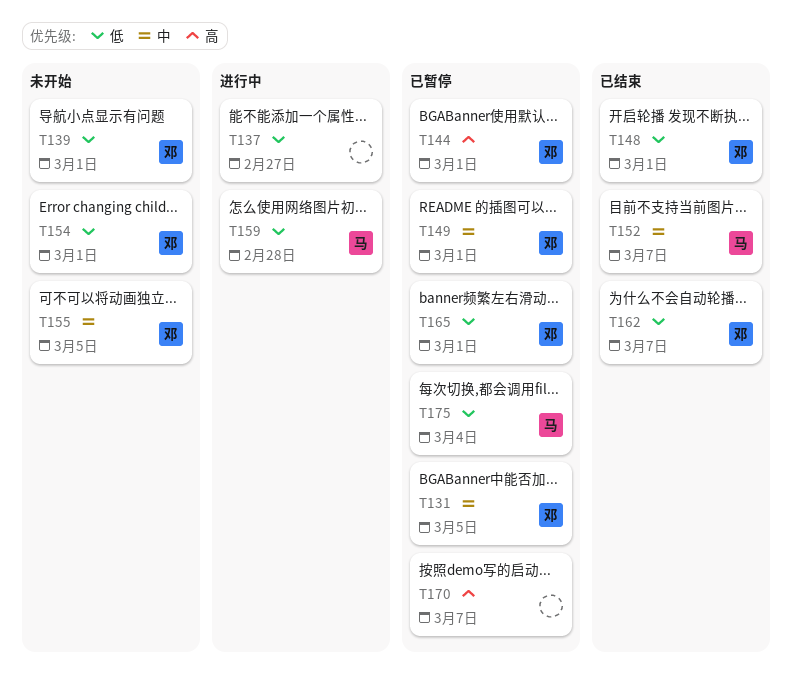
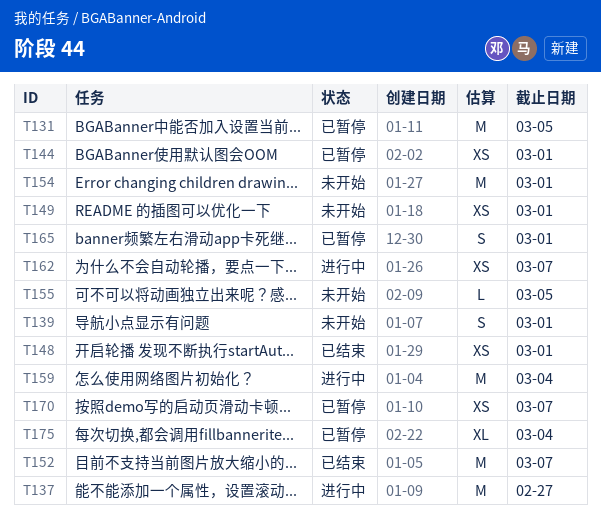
T149, status: 已暂停 -> 未开始
T159, due: Feb 28 -> Mar 4
T162, status: 已结束 -> 进行中

